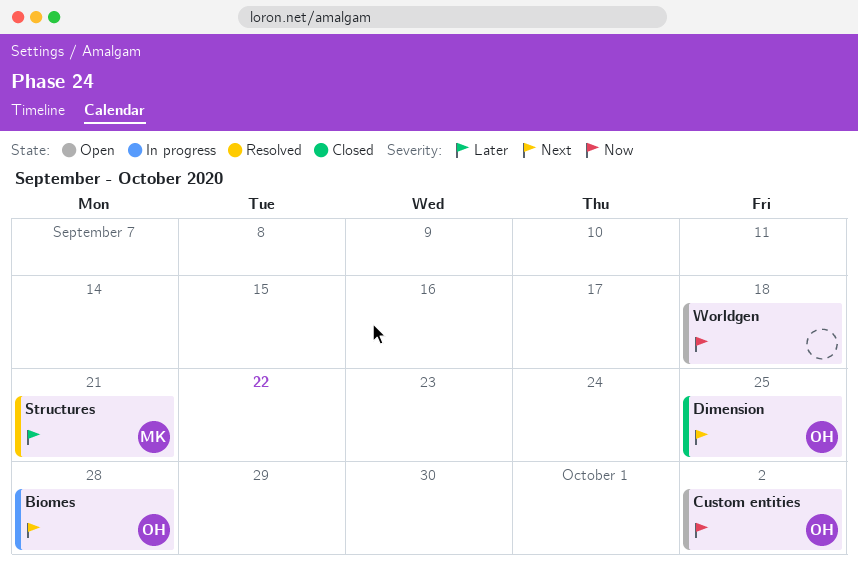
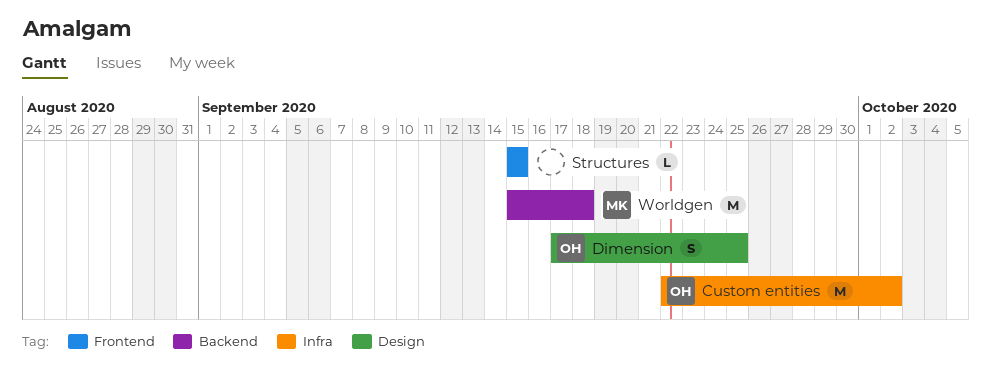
Biomes: present -> none
Structures, owner: MK -> none
Structures, due: Sep 21 -> Sep 15
Worldgen, owner: none -> MK

